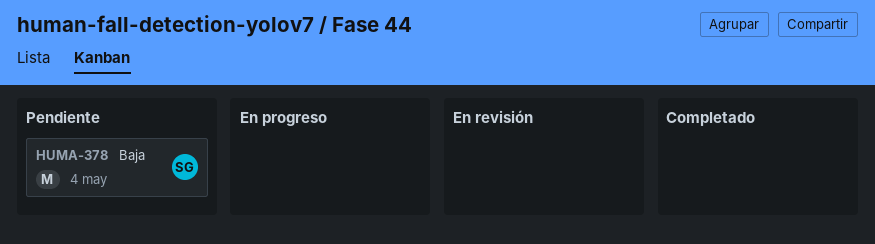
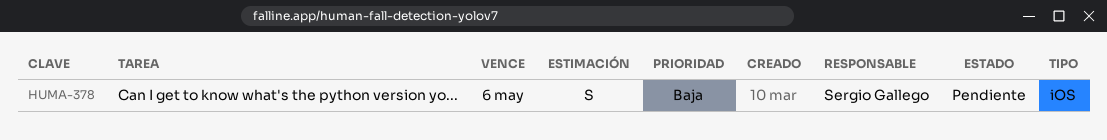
HUMA-378, estimate: M -> S
HUMA-378, due: May 4 -> May 6

